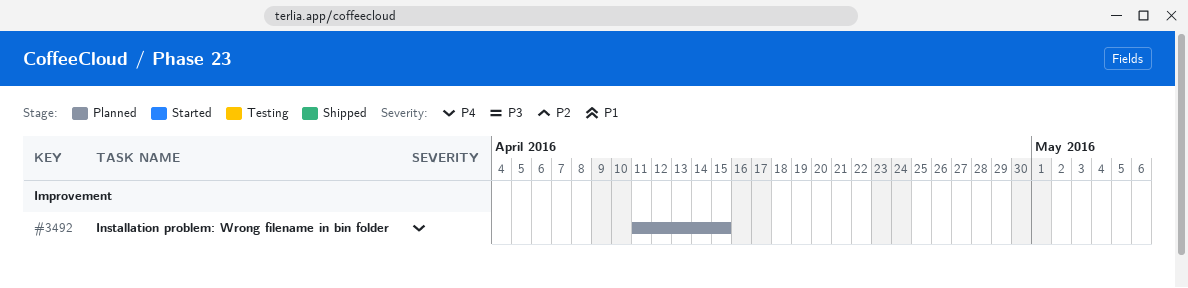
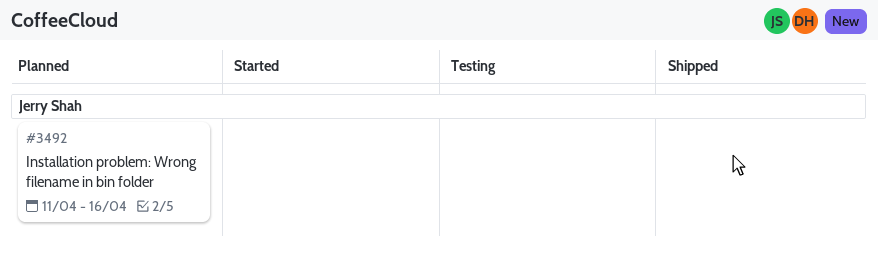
#3492, due: Apr 15 -> Apr 16

